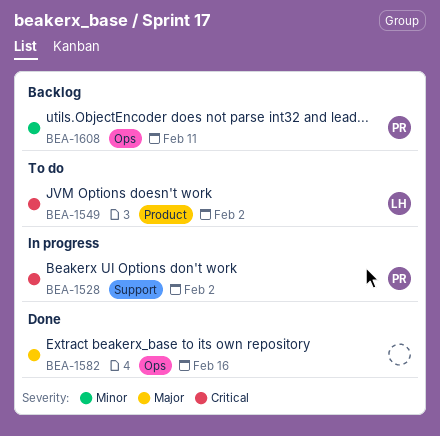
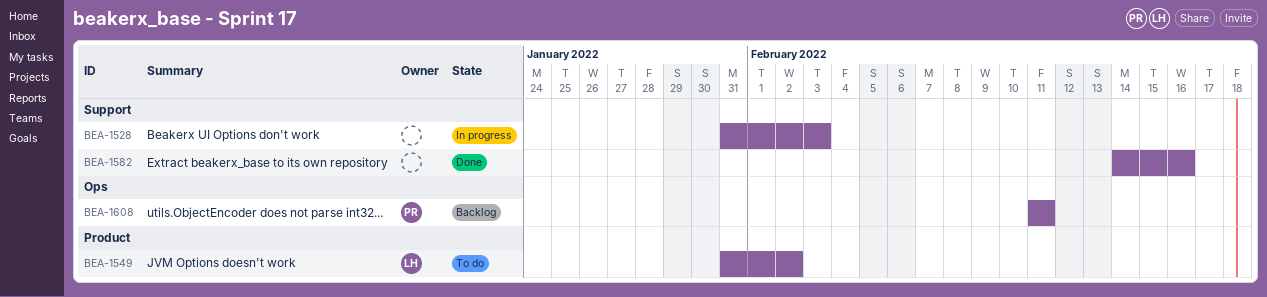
BEA-1528, owner: PR -> none
BEA-1528, due: Feb 2 -> Feb 3
BEA-1582, label: Ops -> Support

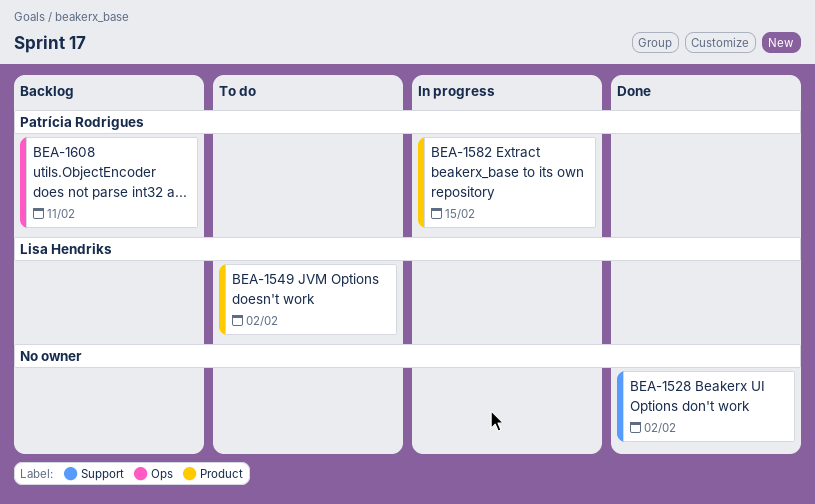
BEA-1528, status: In progress -> Done
BEA-1528, due: Feb 3 -> Feb 2
BEA-1582, status: Done -> In progress
BEA-1582, owner: none -> Patrícia Rodrigues
BEA-1582, label: Support -> Product
BEA-1582, due: Feb 16 -> Feb 15

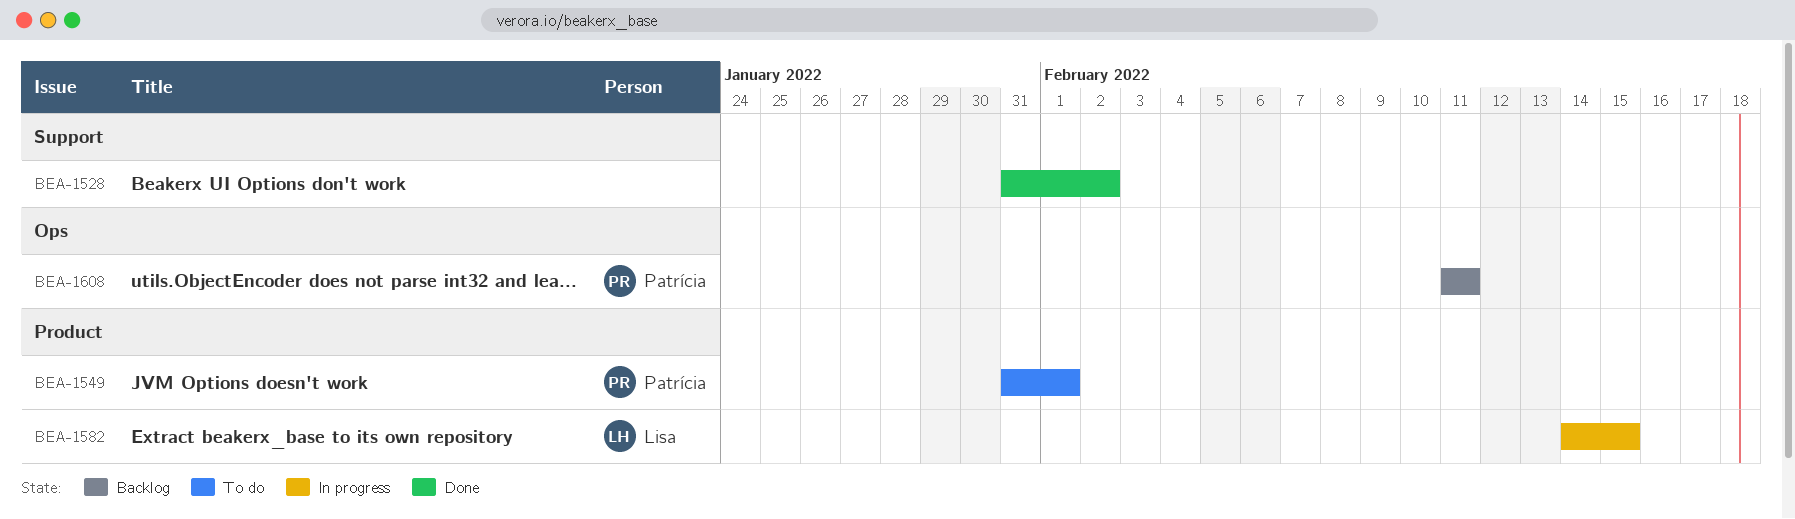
BEA-1549, owner: Lisa Hendriks -> Patrícia Rodrigues
BEA-1549, due: Feb 2 -> Feb 1
BEA-1582, owner: Patrícia Rodrigues -> Lisa Hendriks

